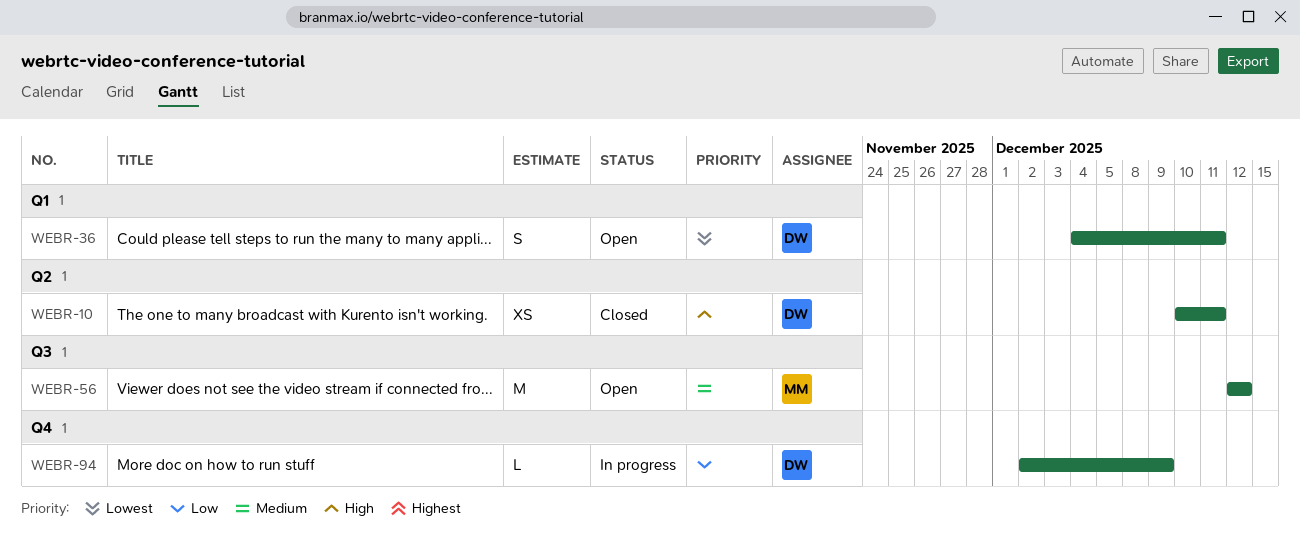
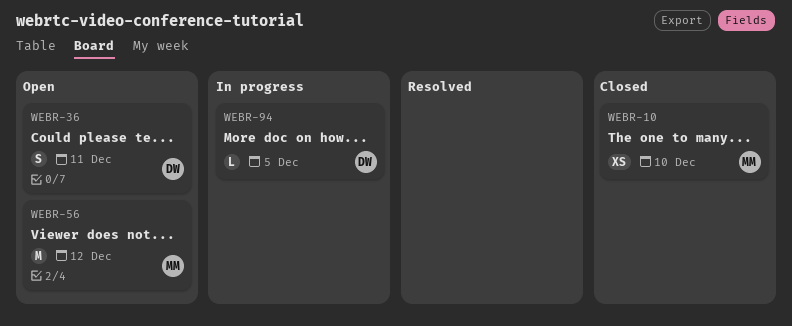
WEBR-10, owner: DW -> MM
WEBR-10, due: Dec 11 -> Dec 10
WEBR-94, due: Dec 9 -> Dec 5

